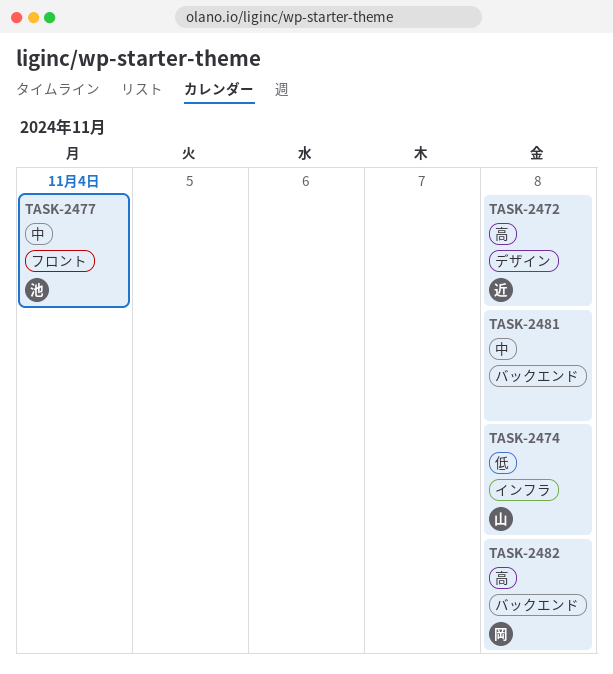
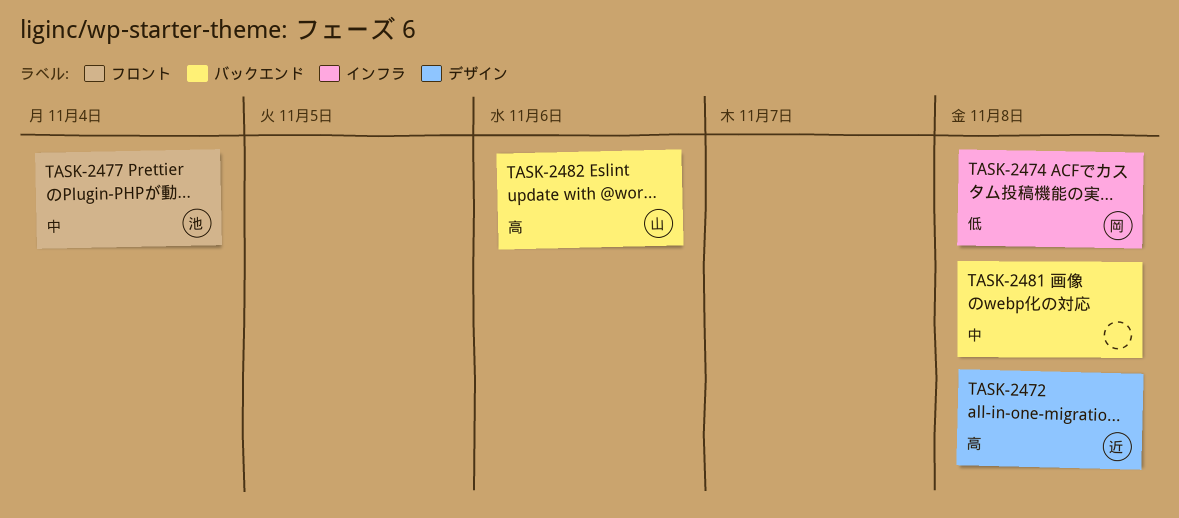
TASK-2474, owner: 山 -> 岡
TASK-2482, owner: 岡 -> 山
TASK-2482, due: Nov 8 -> Nov 6

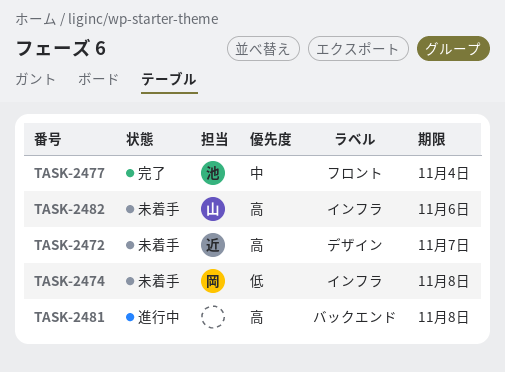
TASK-2472, due: Nov 8 -> Nov 7
TASK-2481, priority: 中 -> 高
TASK-2482, label: バックエンド -> インフラ

